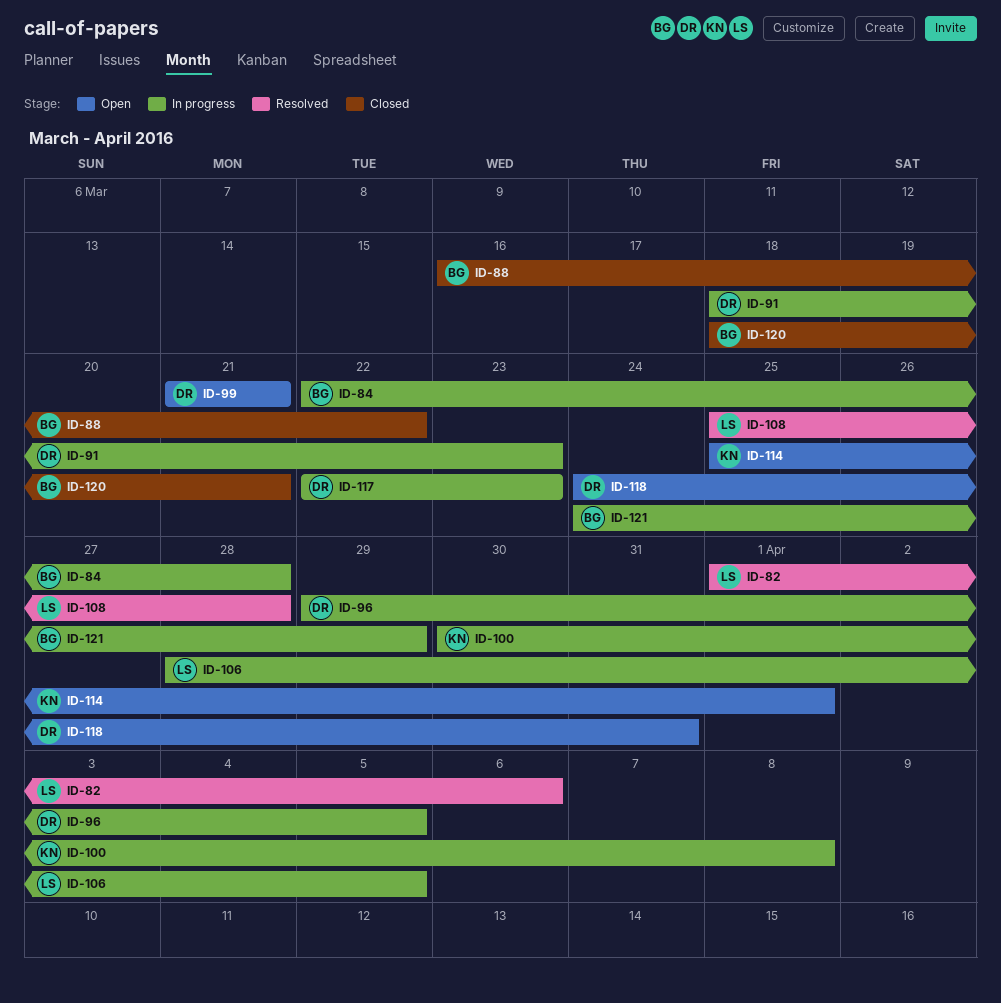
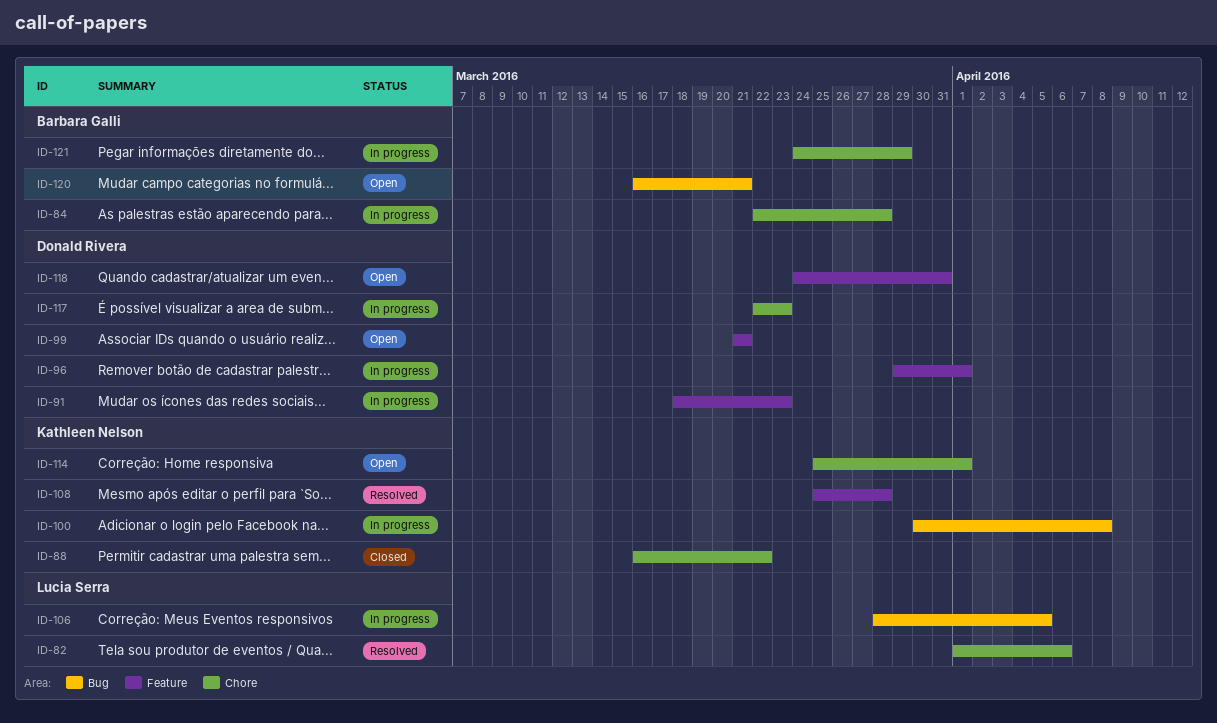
ID-88, owner: Barbara Galli -> Kathleen Nelson
ID-96, due: Apr 5 -> Apr 1
ID-108, owner: Lucia Serra -> Kathleen Nelson
ID-120, status: Closed -> Open
ID-120, start: Mar 18 -> Mar 16

